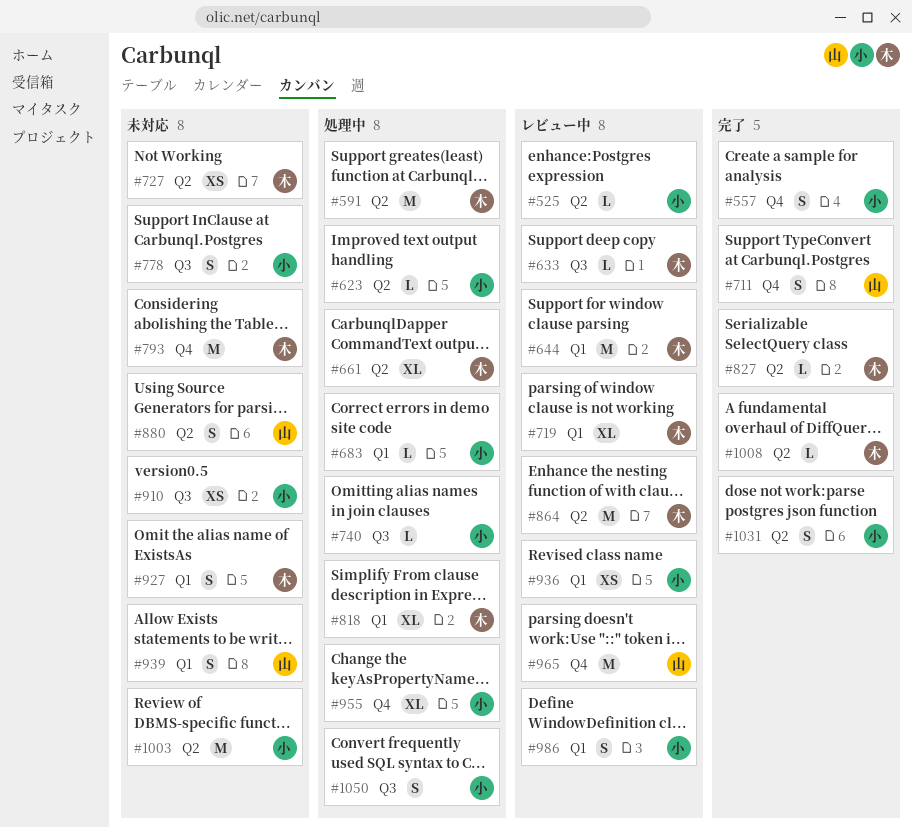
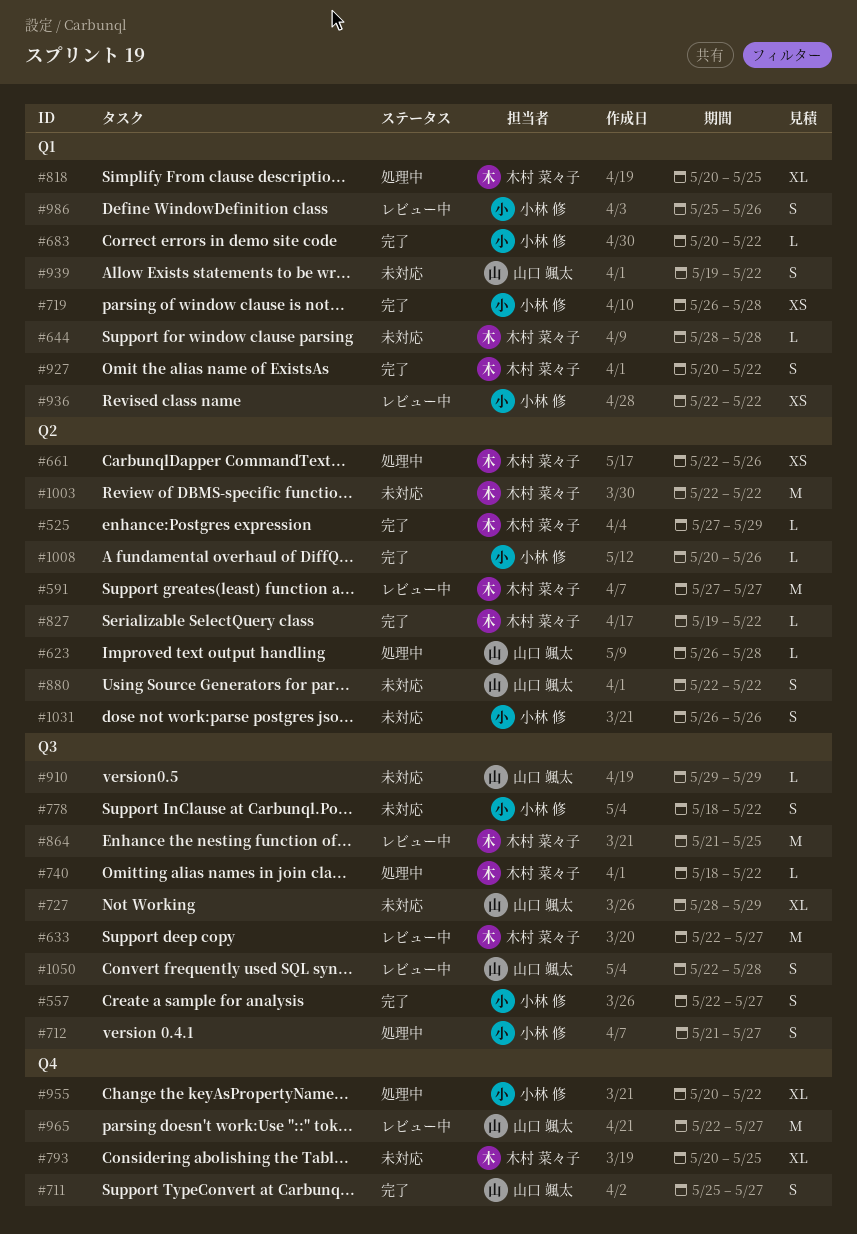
#525, status: レビュー中 -> 完了
#525, owner: 小林 修 -> 木村 菜々子
#557, label: Q4 -> Q3
#591, status: 処理中 -> レビュー中
#623, owner: 小林 修 -> 山口 颯太
#633, estimate: L -> M
#644, status: レビュー中 -> 未対応
#644, estimate: M -> L
#661, estimate: XL -> XS
#683, status: 処理中 -> 完了
#712: none -> present
#719, status: レビュー中 -> 完了
#719, owner: 木村 菜々子 -> 小林 修
#719, estimate: XL -> XS
#727, owner: 木村 菜々子 -> 山口 颯太
#727, label: Q2 -> Q3
#727, estimate: XS -> XL
#740, owner: 小林 修 -> 木村 菜々子
#793, estimate: M -> XL
#864, label: Q2 -> Q3
#910, owner: 小林 修 -> 山口 颯太
#910, estimate: XS -> L
#927, status: 未対応 -> 完了
#1003, owner: 小林 修 -> 木村 菜々子
#1008, owner: 木村 菜々子 -> 小林 修
#1031, status: 完了 -> 未対応
#1050, status: 処理中 -> レビュー中
#1050, owner: 小林 修 -> 山口 颯太

